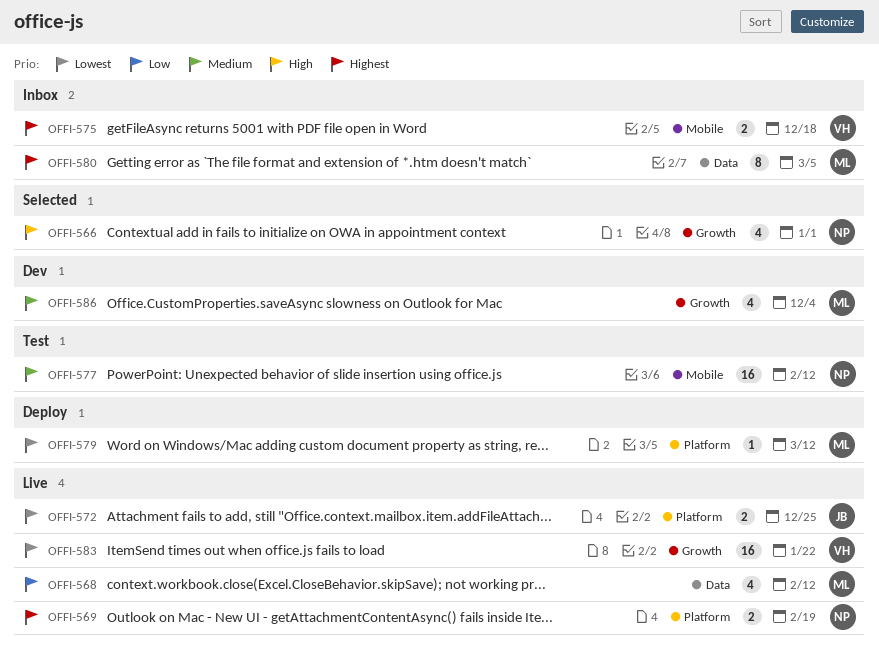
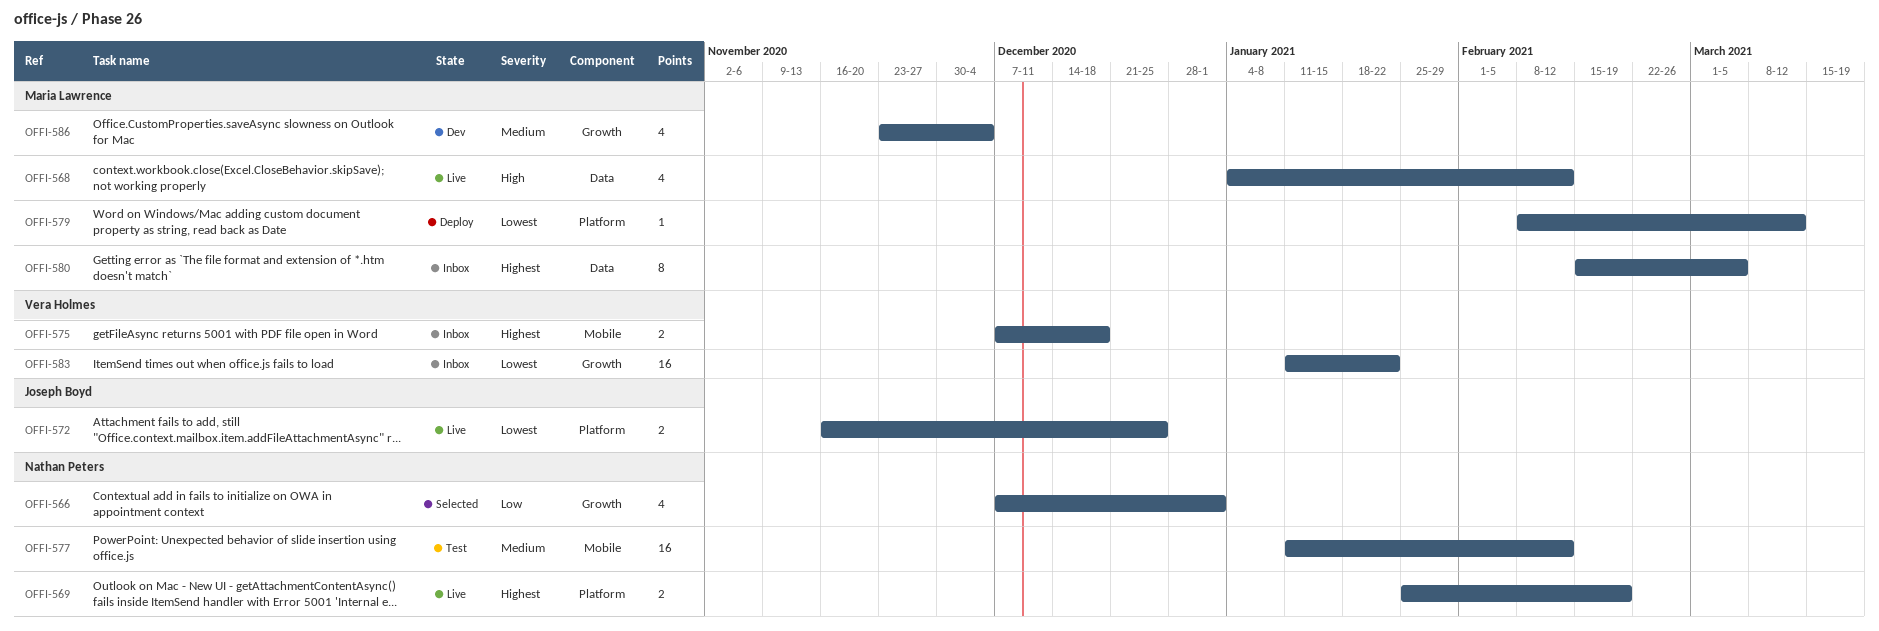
OFFI-566, priority: High -> Low
OFFI-568, priority: Low -> High
OFFI-583, status: Live -> Inbox

